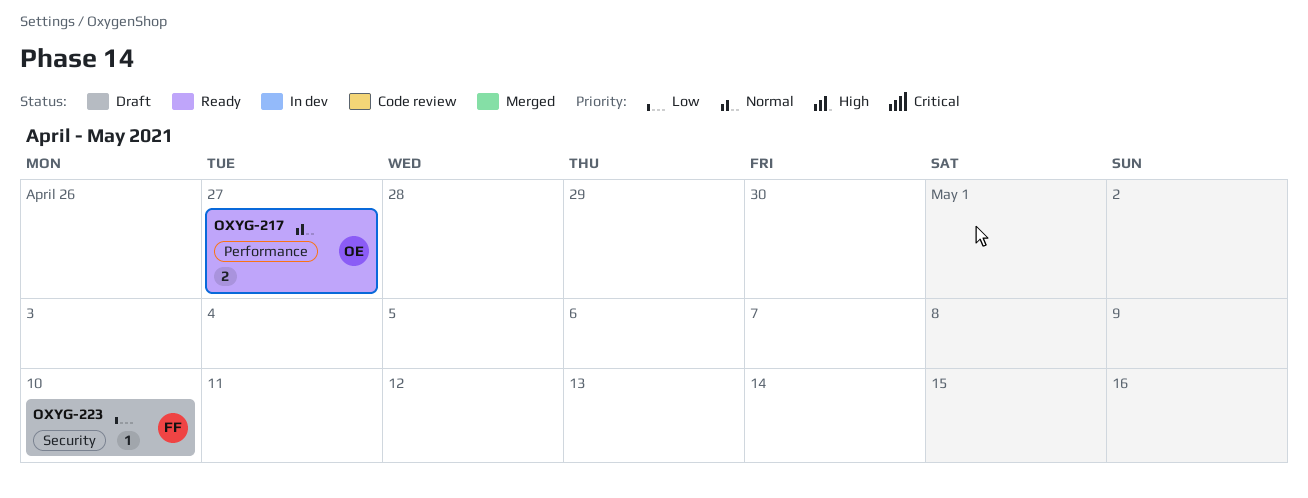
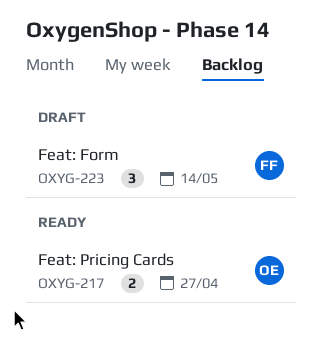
OXYG-223, estimate: 1 -> 3
OXYG-223, due: May 10 -> May 14

